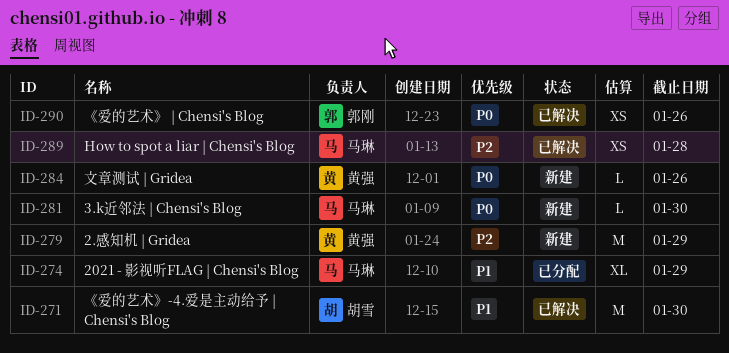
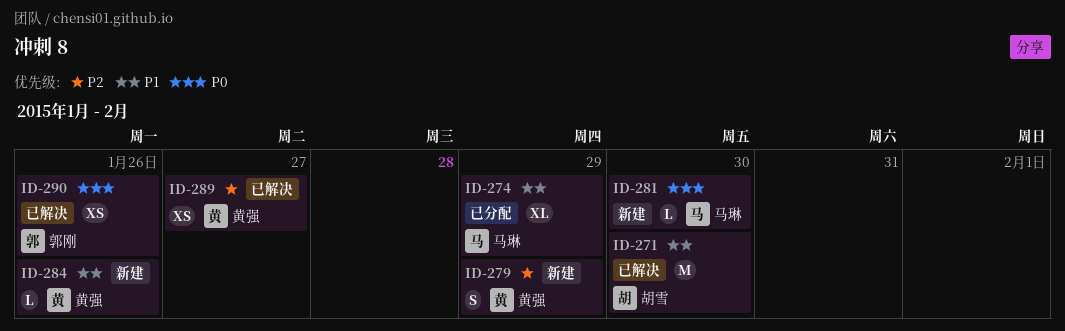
ID-279, estimate: M -> S
ID-284, priority: P0 -> P1
ID-289, owner: 马琳 -> 黄强
ID-289, due: Jan 28 -> Jan 27

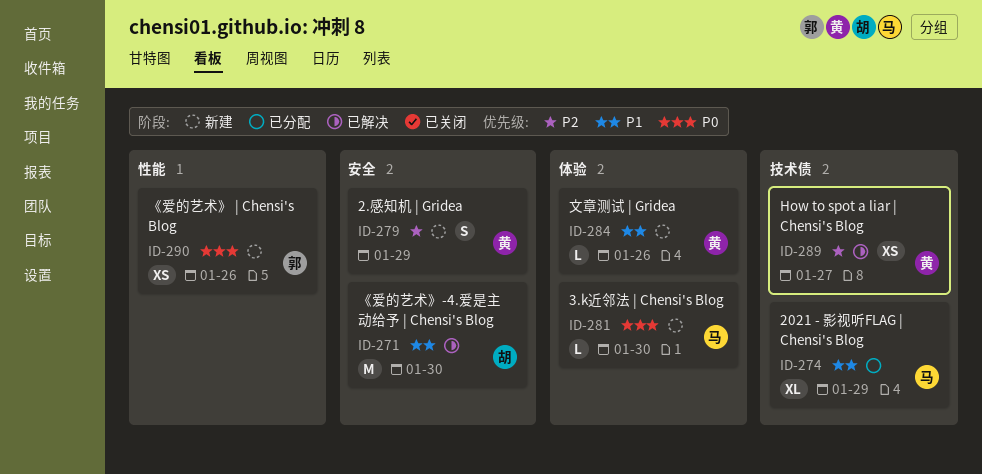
ID-290, status: 已解决 -> 新建

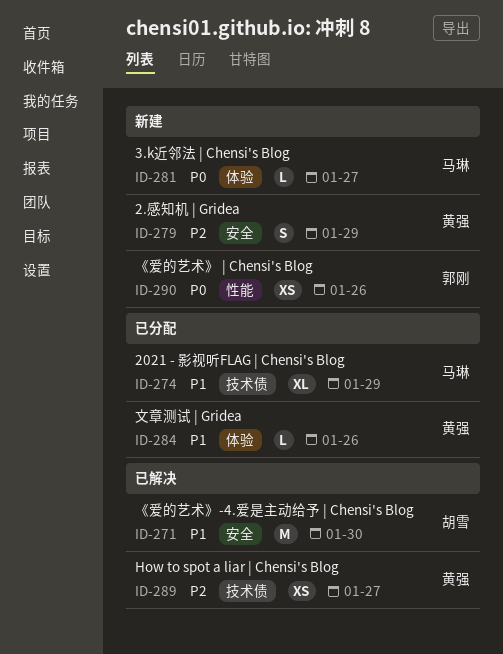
ID-281, due: Jan 30 -> Jan 27
ID-284, status: 新建 -> 已分配

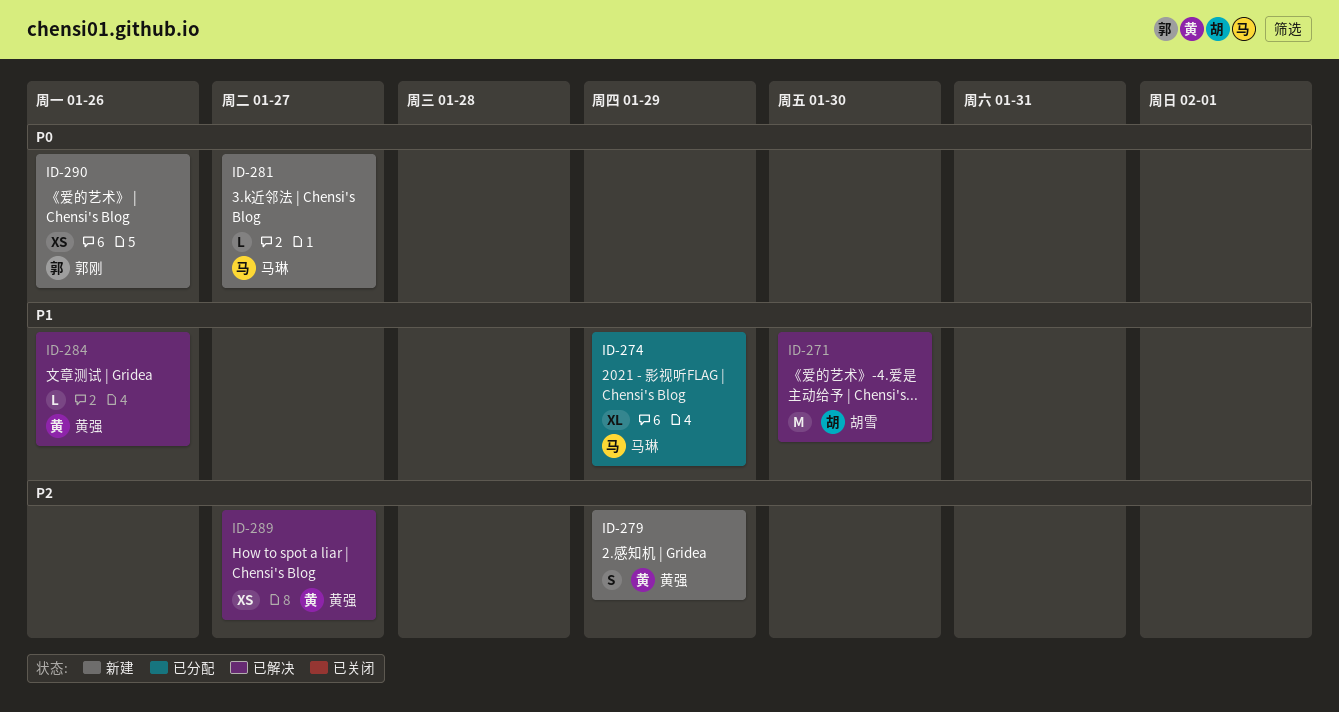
ID-284, status: 已分配 -> 已解决

